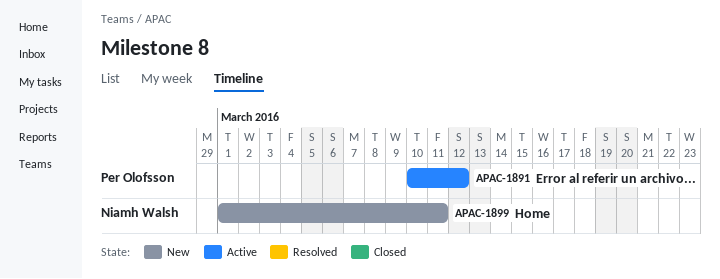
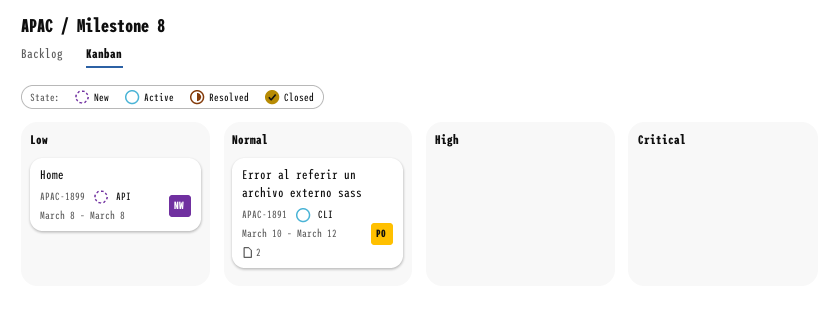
APAC-1899, start: Mar 1 -> Mar 8
APAC-1899, due: Mar 11 -> Mar 8

